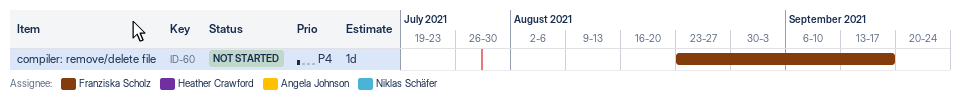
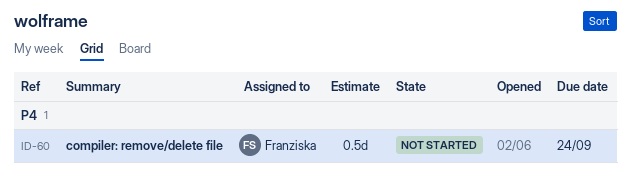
ID-60, estimate: 1d -> 0.5d
ID-60, due: Sep 17 -> Sep 24

